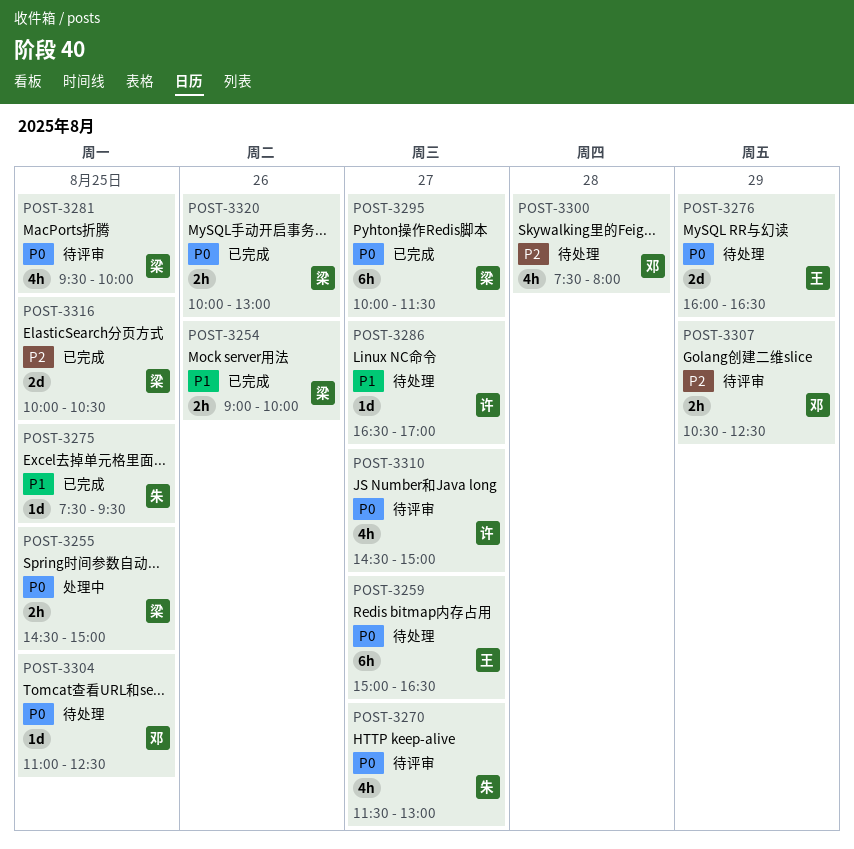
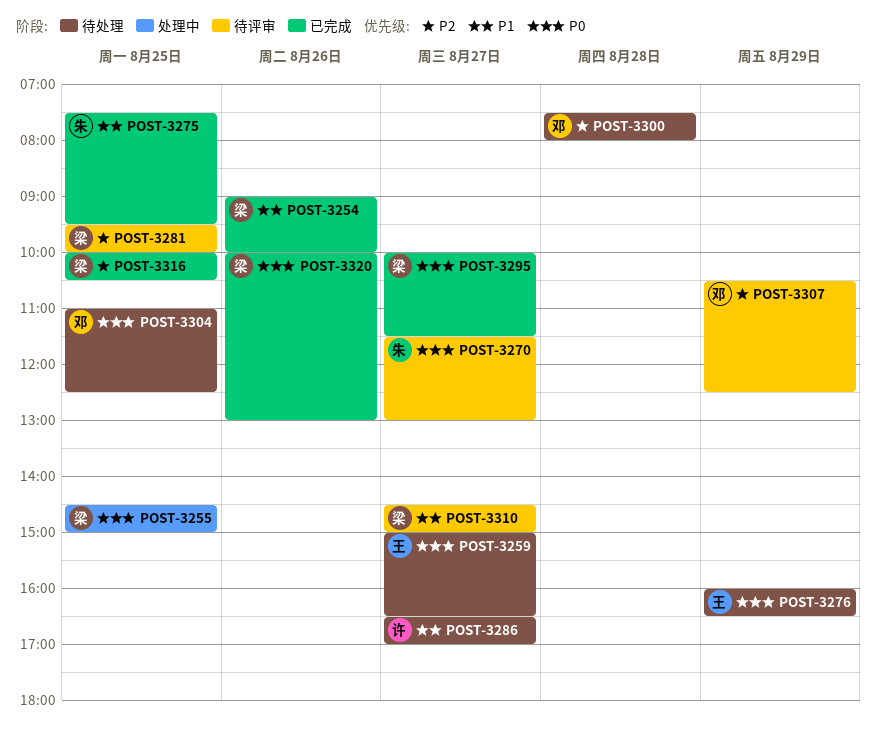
POST-3281, priority: P0 -> P2
POST-3310, owner: 许 -> 梁
POST-3310, priority: P0 -> P1

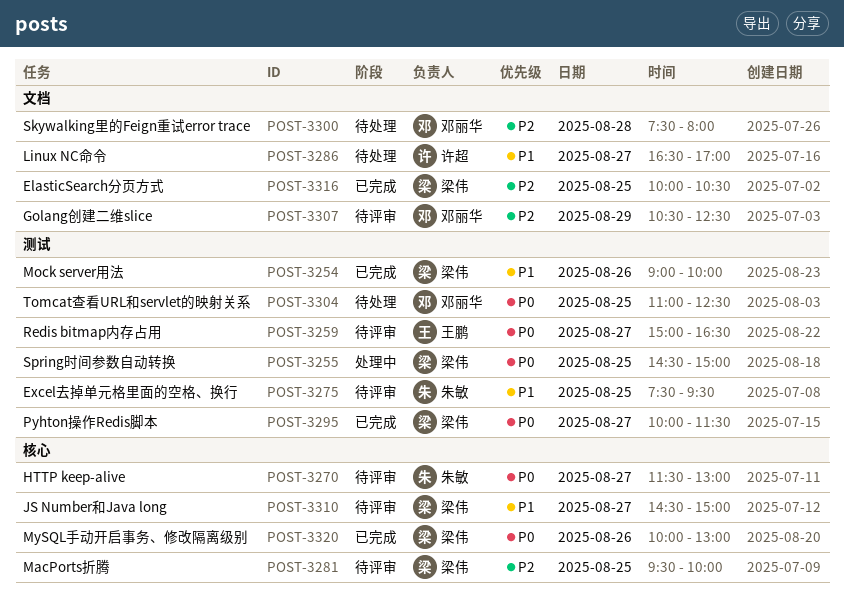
POST-3259, status: 待处理 -> 待评审
POST-3275, status: 已完成 -> 待评审
POST-3276: present -> none

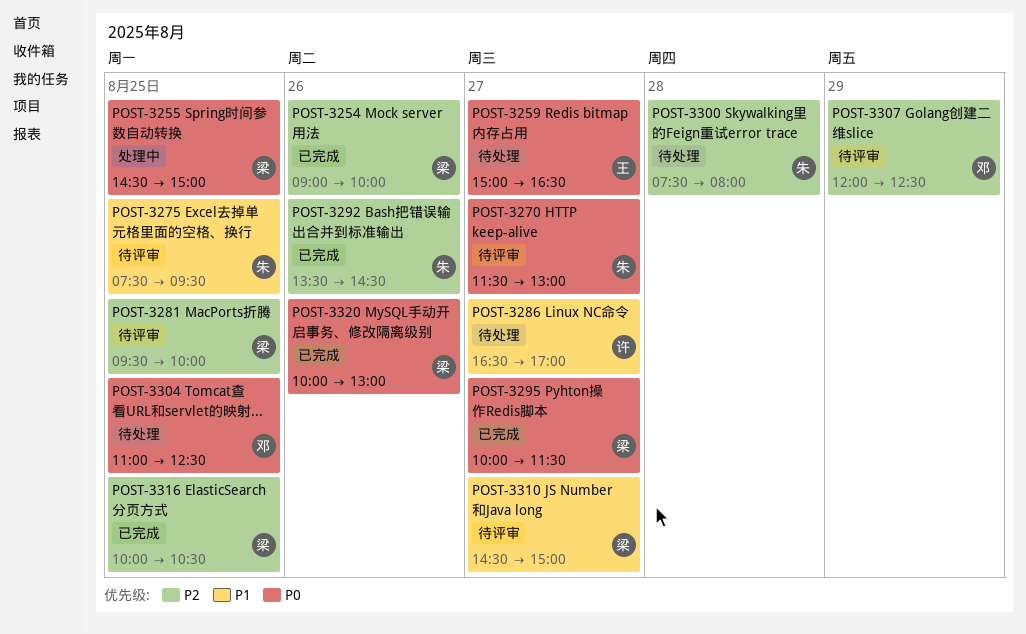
POST-3254, priority: P1 -> P2
POST-3259, status: 待评审 -> 待处理
POST-3292: none -> present
POST-3300, owner: 邓丽华 -> 朱敏
POST-3307, begins: 10:30 -> 12:00

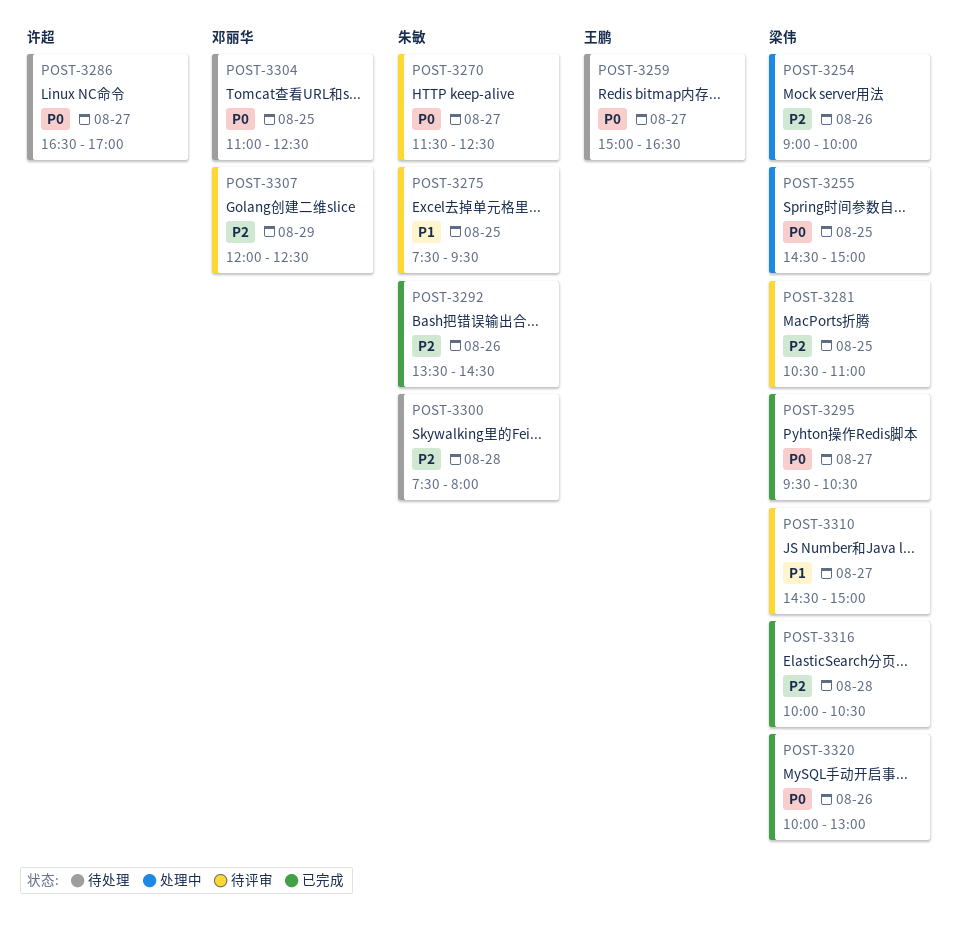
POST-3254, status: 已完成 -> 处理中
POST-3270, ends: 13:00 -> 12:30
POST-3281, begins: 09:30 -> 10:30
POST-3281, ends: 10:00 -> 11:00
POST-3286, priority: P1 -> P0
POST-3295, begins: 10:00 -> 09:30
POST-3295, ends: 11:30 -> 10:30
POST-3316, day: Aug 25 -> Aug 28

